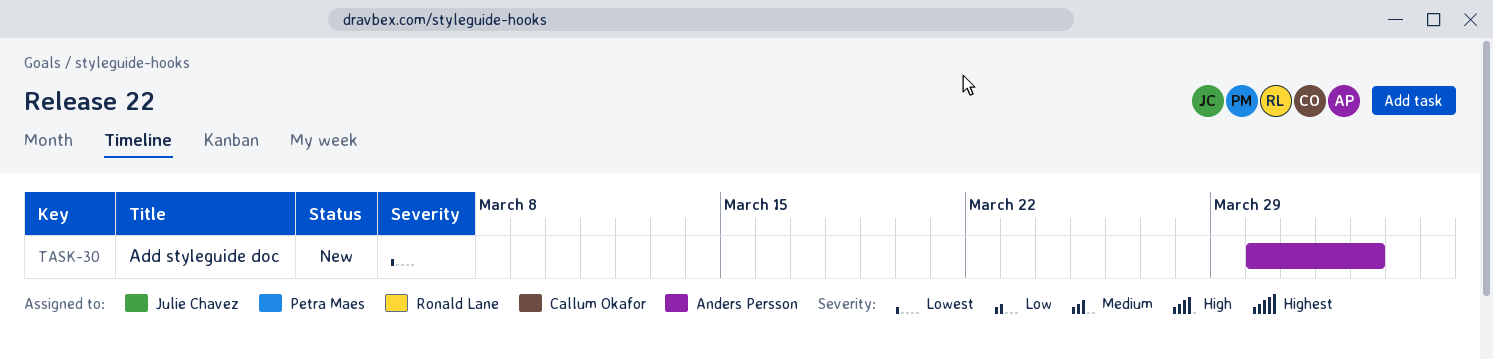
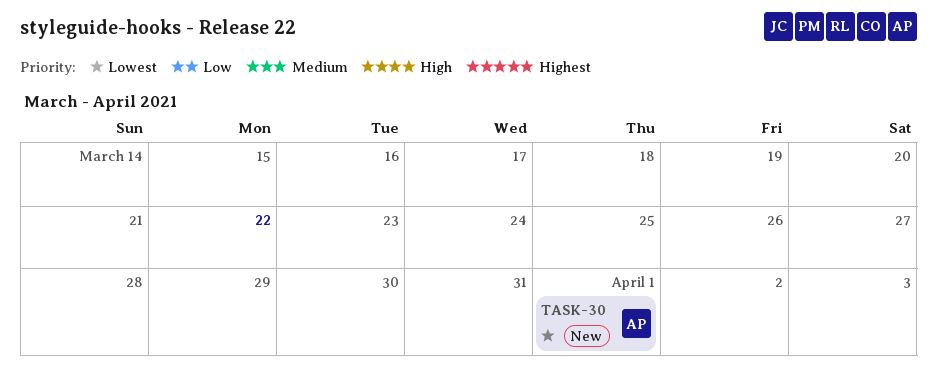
TASK-30, due: Apr 2 -> Apr 1

